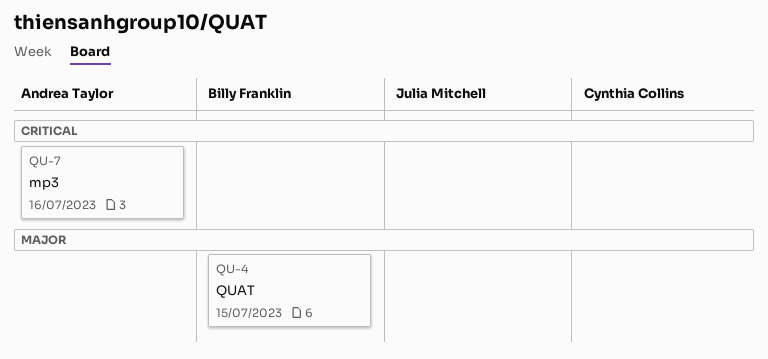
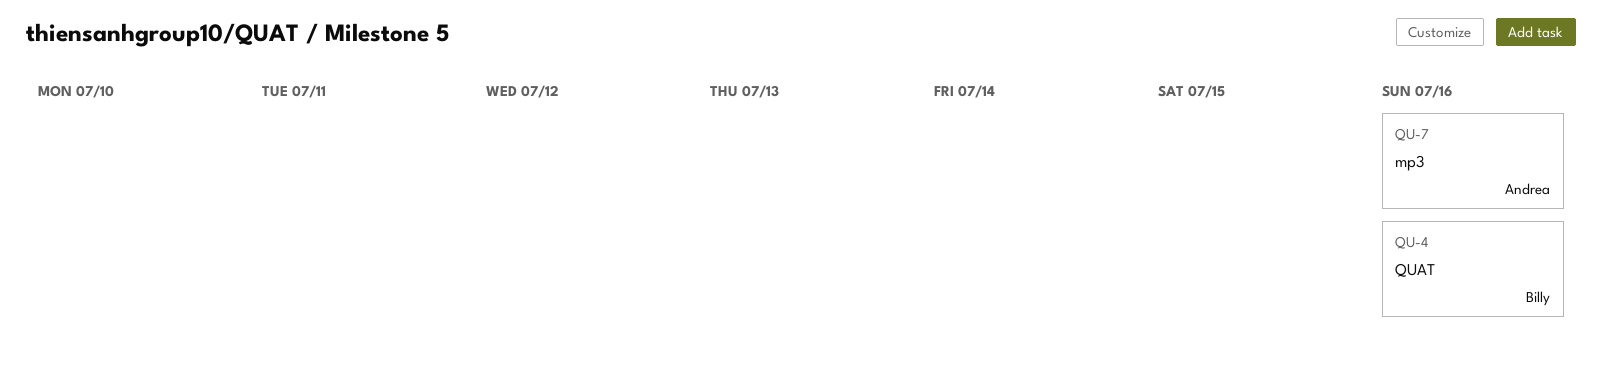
QU-4, due: Jul 15 -> Jul 16

